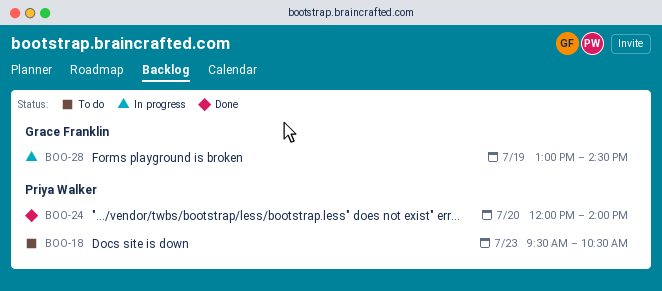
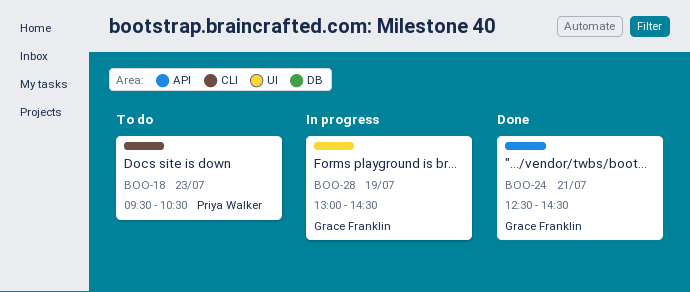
BOO-24, owner: Priya Walker -> Grace Franklin
BOO-24, day: Jul 20 -> Jul 21
BOO-24, begins: 12:00 -> 12:30
BOO-24, ends: 14:00 -> 14:30

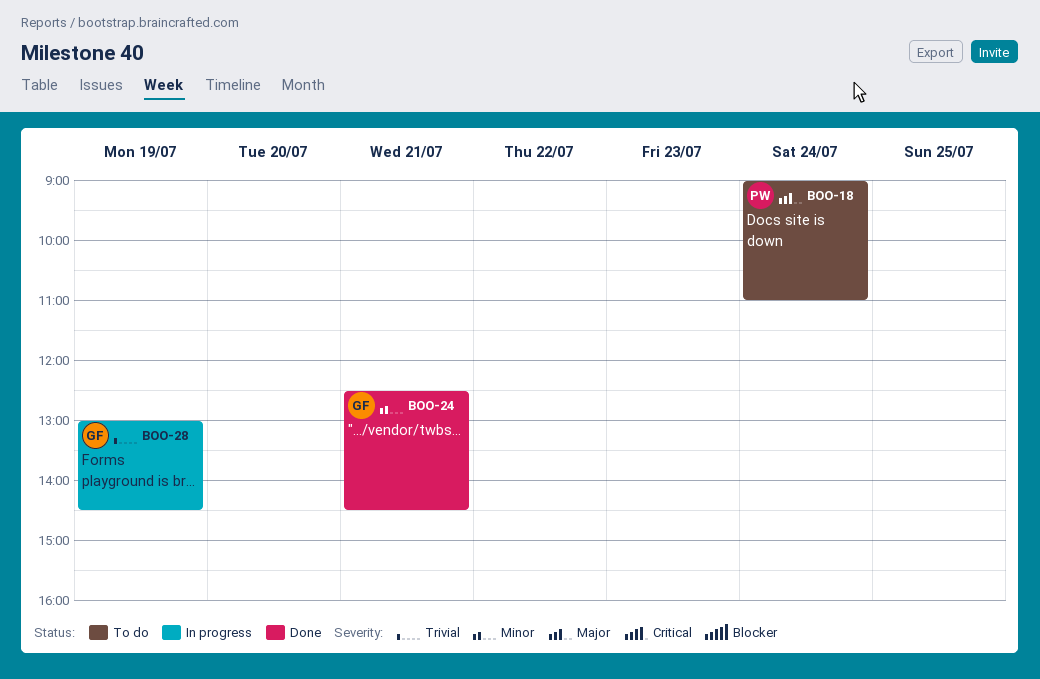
BOO-18, day: Jul 23 -> Jul 24
BOO-18, begins: 09:30 -> 09:00
BOO-18, ends: 10:30 -> 11:00

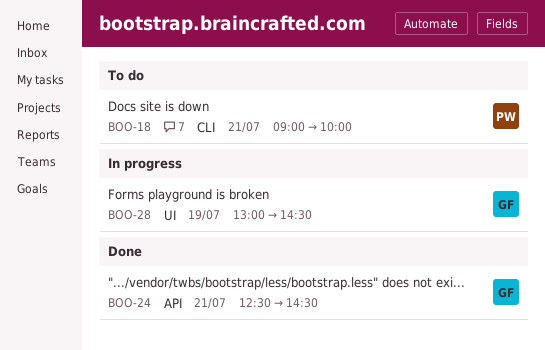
BOO-18, day: Jul 24 -> Jul 21
BOO-18, ends: 11:00 -> 10:00

